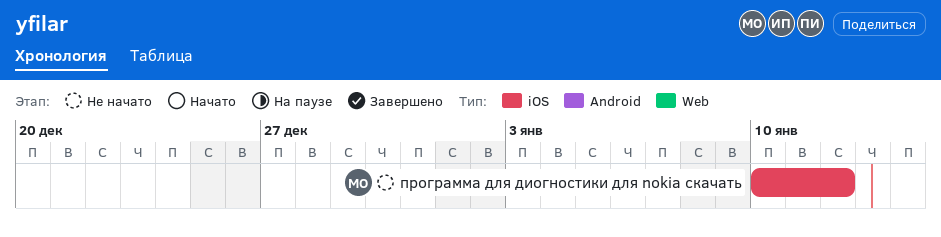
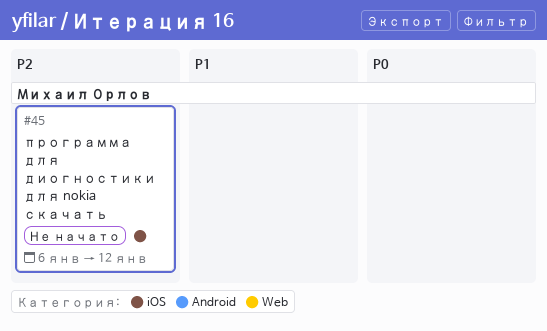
программа для диогностики для nokia скачать, start: Jan 10 -> Jan 6

